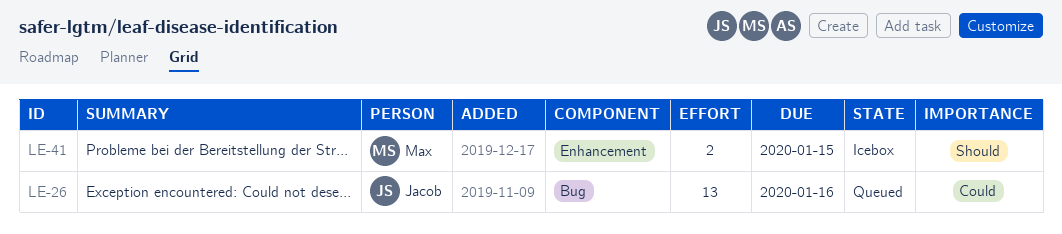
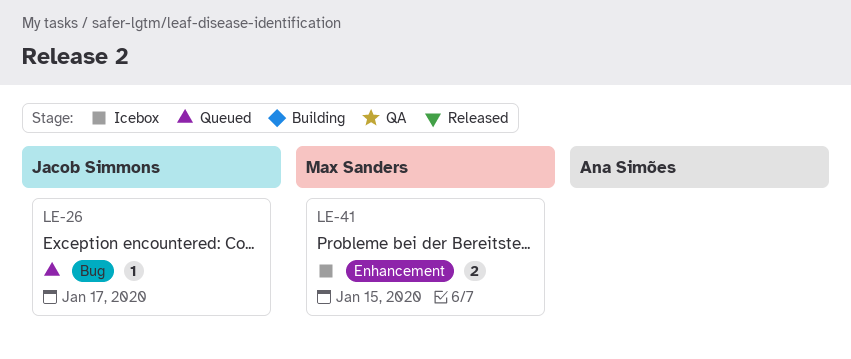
LE-26, estimate: 13 -> 1
LE-26, due: Jan 16 -> Jan 17

